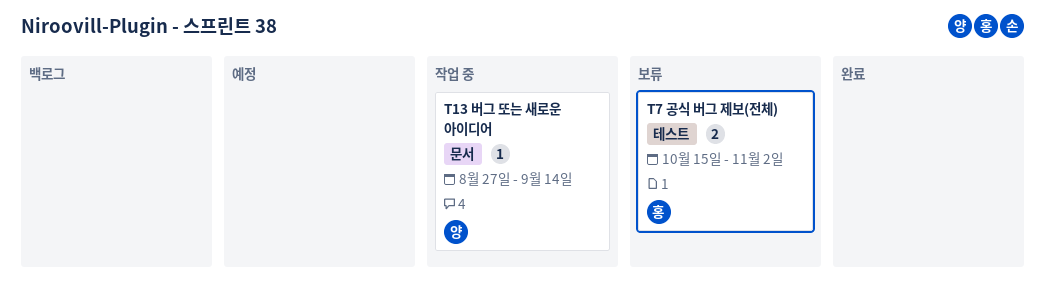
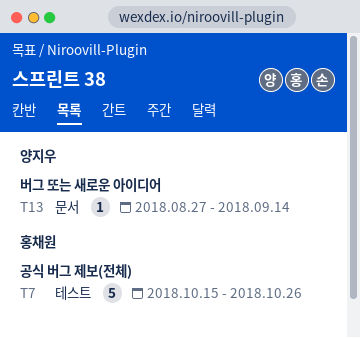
T7, estimate: 2 -> 5
T7, due: Nov 2 -> Oct 26

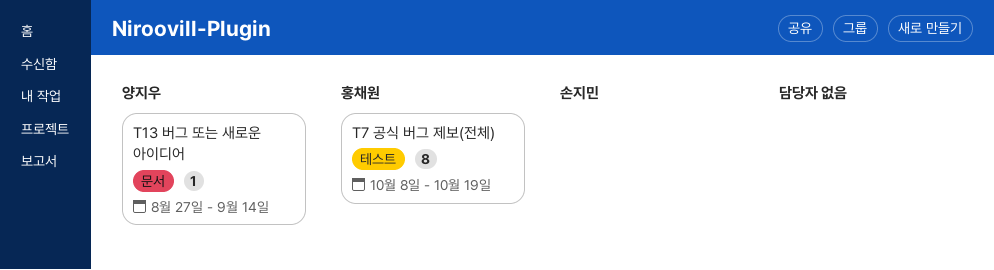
T7, estimate: 5 -> 8
T7, start: Oct 15 -> Oct 8
T7, due: Oct 26 -> Oct 19

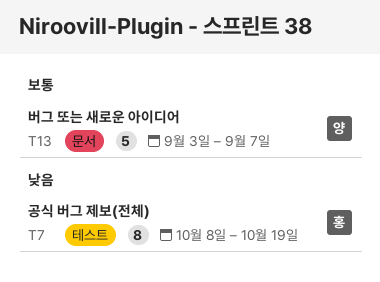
T13, estimate: 1 -> 5
T13, start: Aug 27 -> Sep 3
T13, due: Sep 14 -> Sep 7

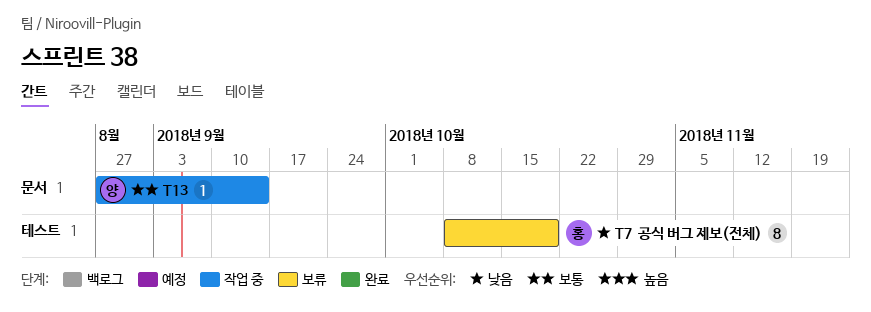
T13, estimate: 5 -> 1
T13, start: Sep 3 -> Aug 27
T13, due: Sep 7 -> Sep 14

